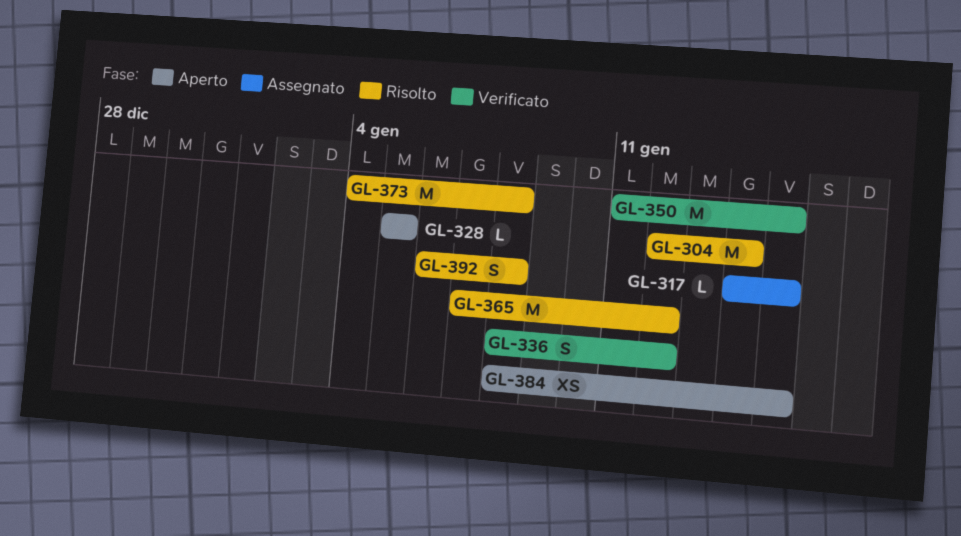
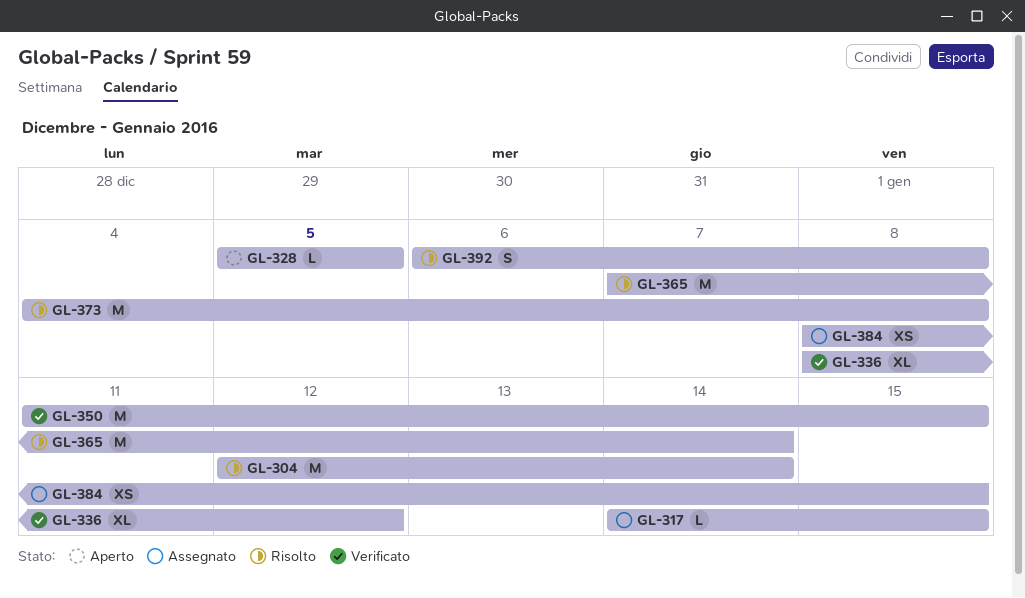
GL-336, estimate: S -> XL
GL-365, due: Jan 12 -> Jan 14
GL-384, status: Aperto -> Assegnato

